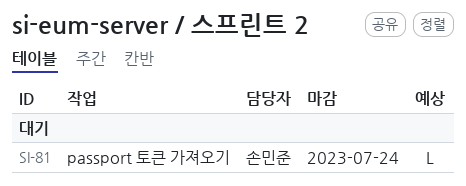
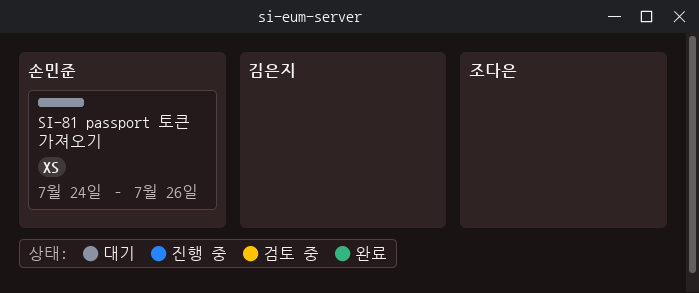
SI-81, estimate: L -> XS
SI-81, due: Jul 24 -> Jul 26

